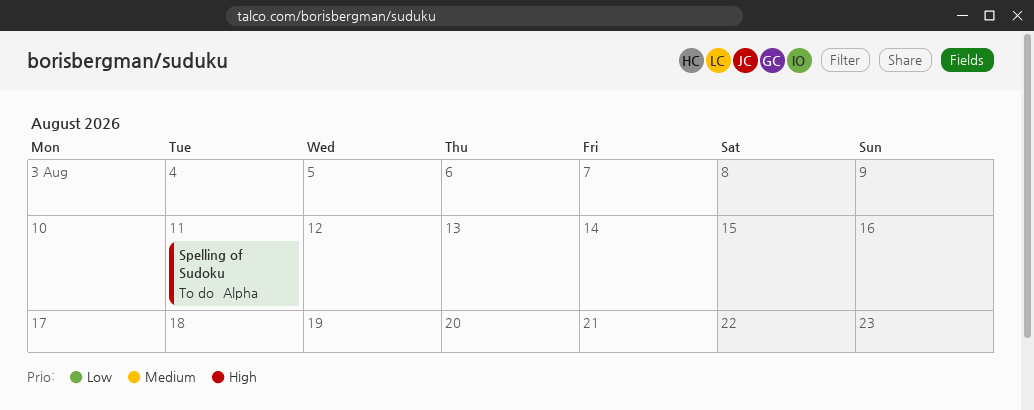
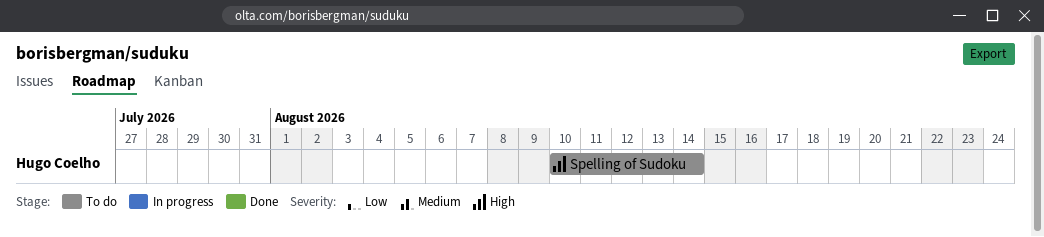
Spelling of Sudoku, due: Aug 11 -> Aug 14

